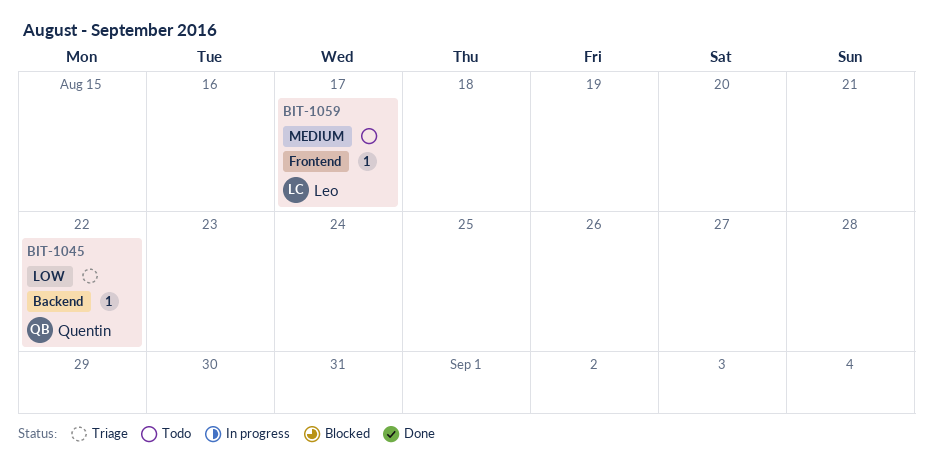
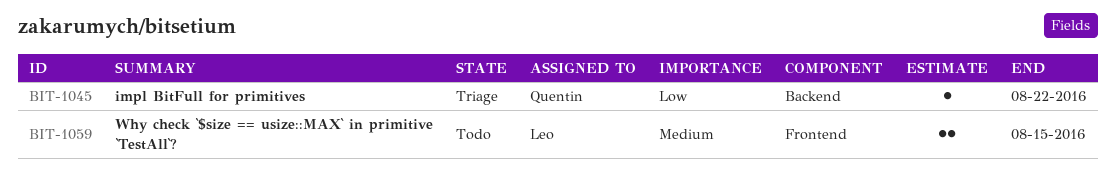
BIT-1059, estimate: 1 -> 2
BIT-1059, due: Aug 17 -> Aug 15

